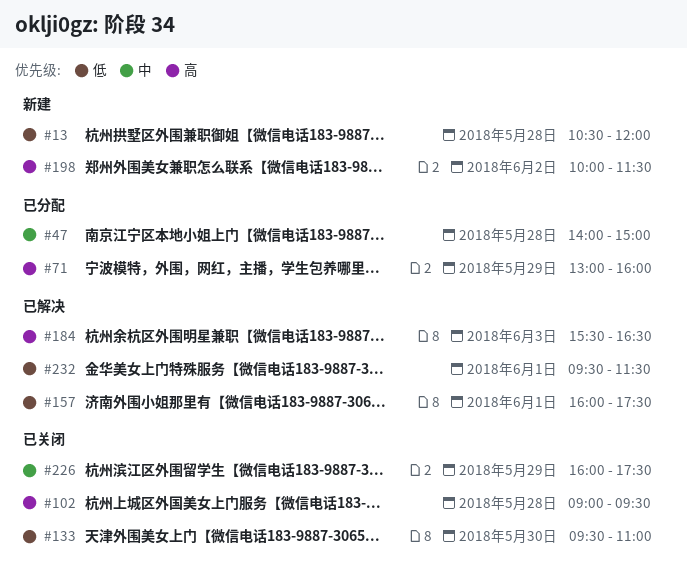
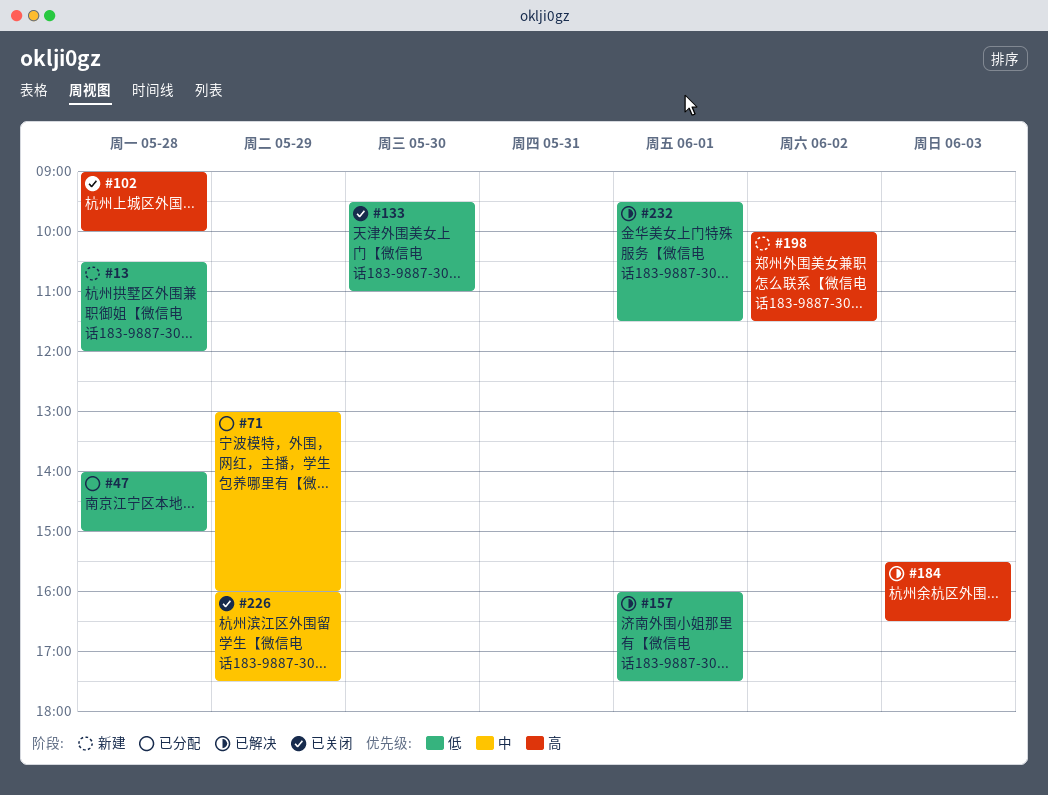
#47, priority: 中 -> 低
#71, priority: 高 -> 中
#102, ends: 09:30 -> 10:00

